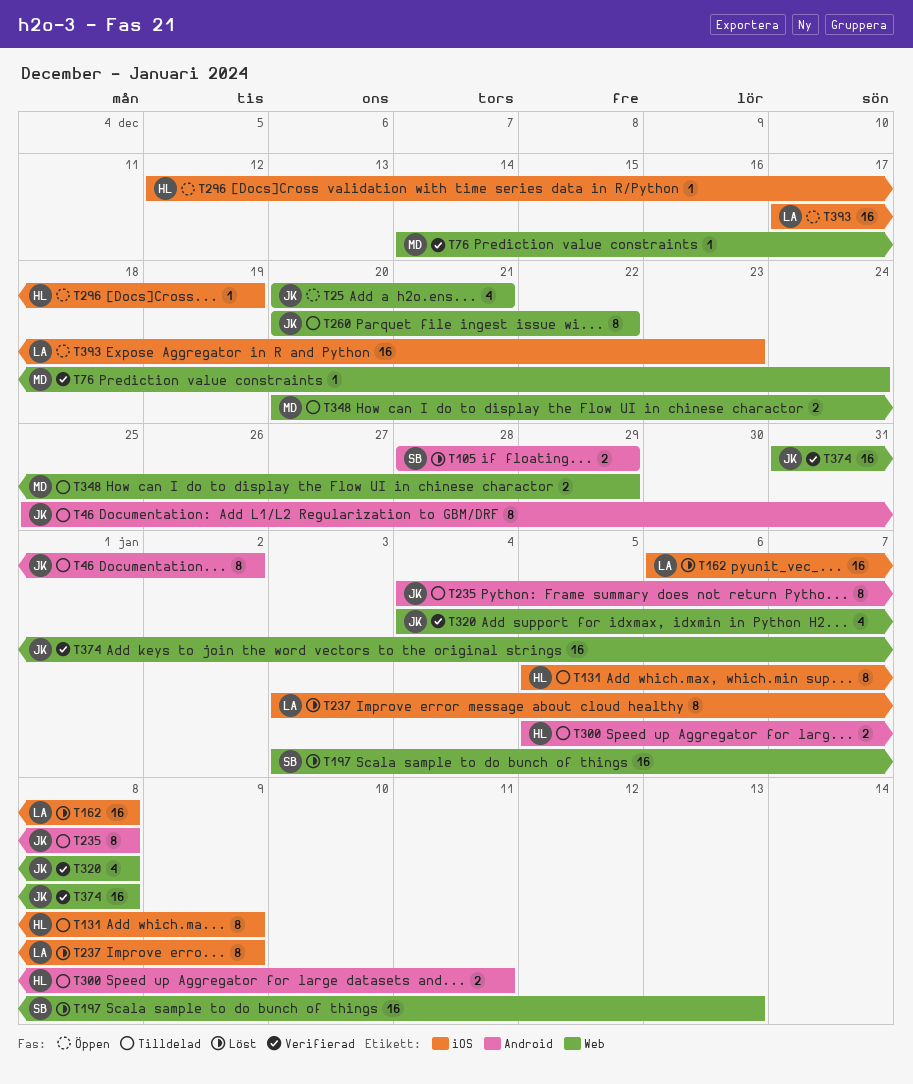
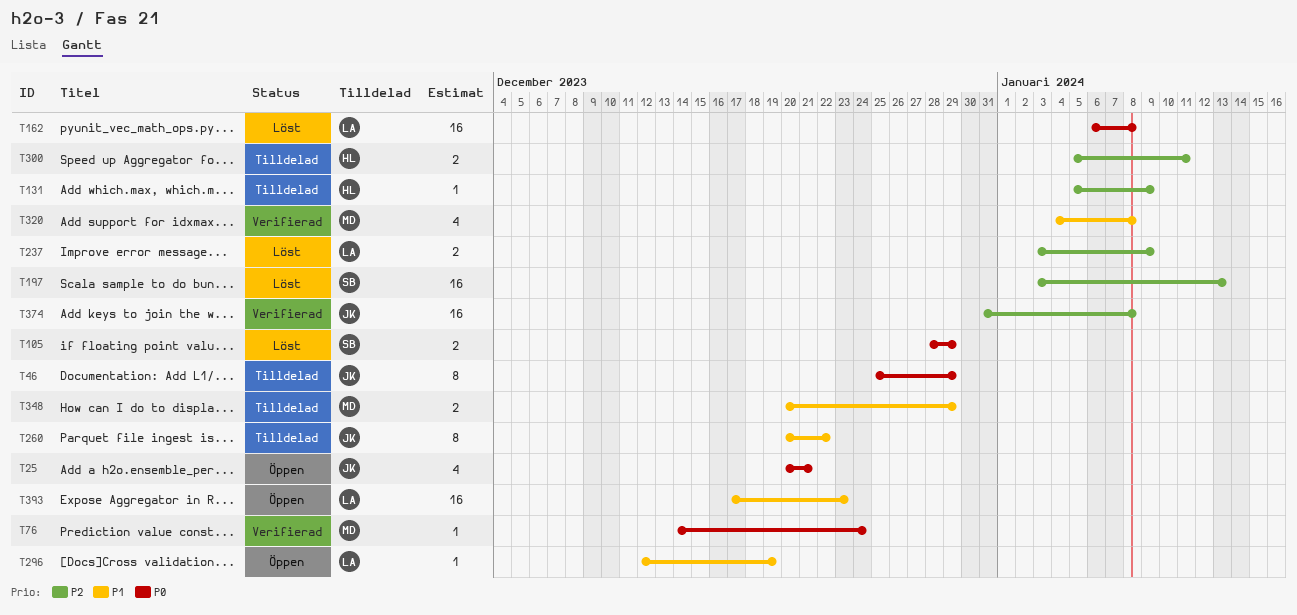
T46, due: Jan 2 -> Dec 29
T131, estimate: 8 -> 1
T235: present -> none
T237, estimate: 8 -> 2
T296, owner: HL -> LA
T320, owner: JK -> MD

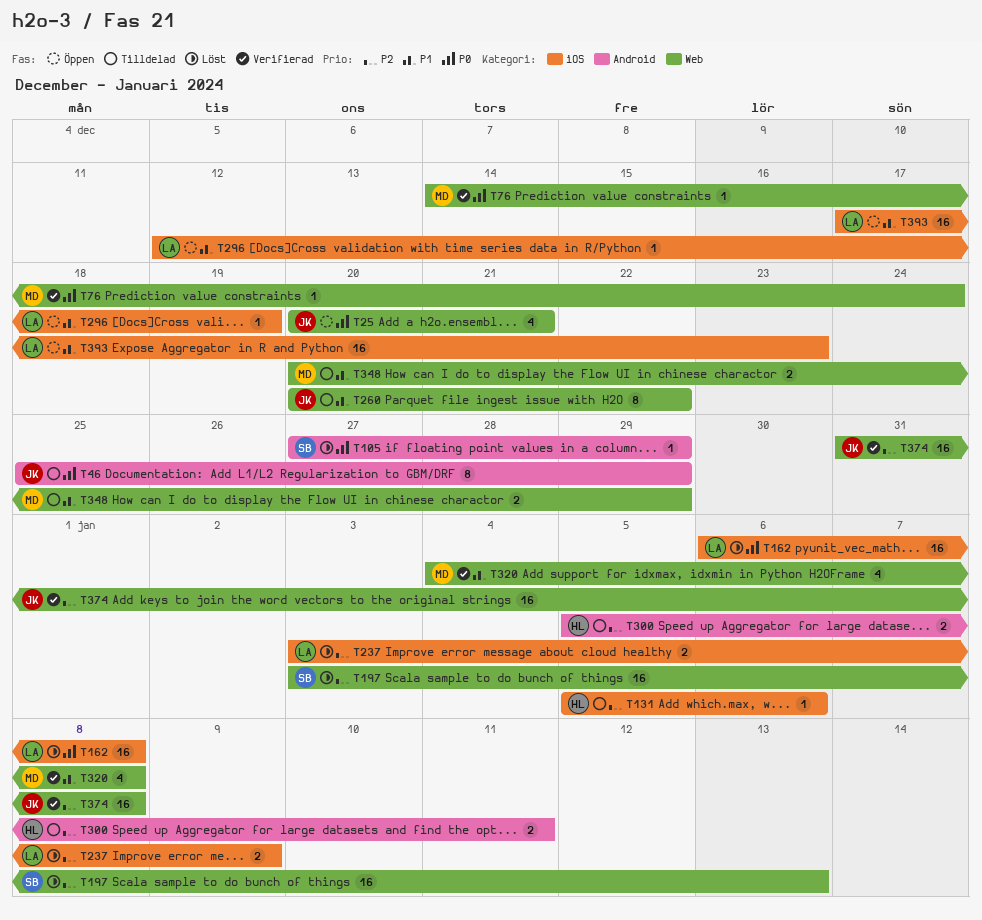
T105, estimate: 2 -> 1
T105, start: Dec 28 -> Dec 27
T131, due: Jan 9 -> Jan 6

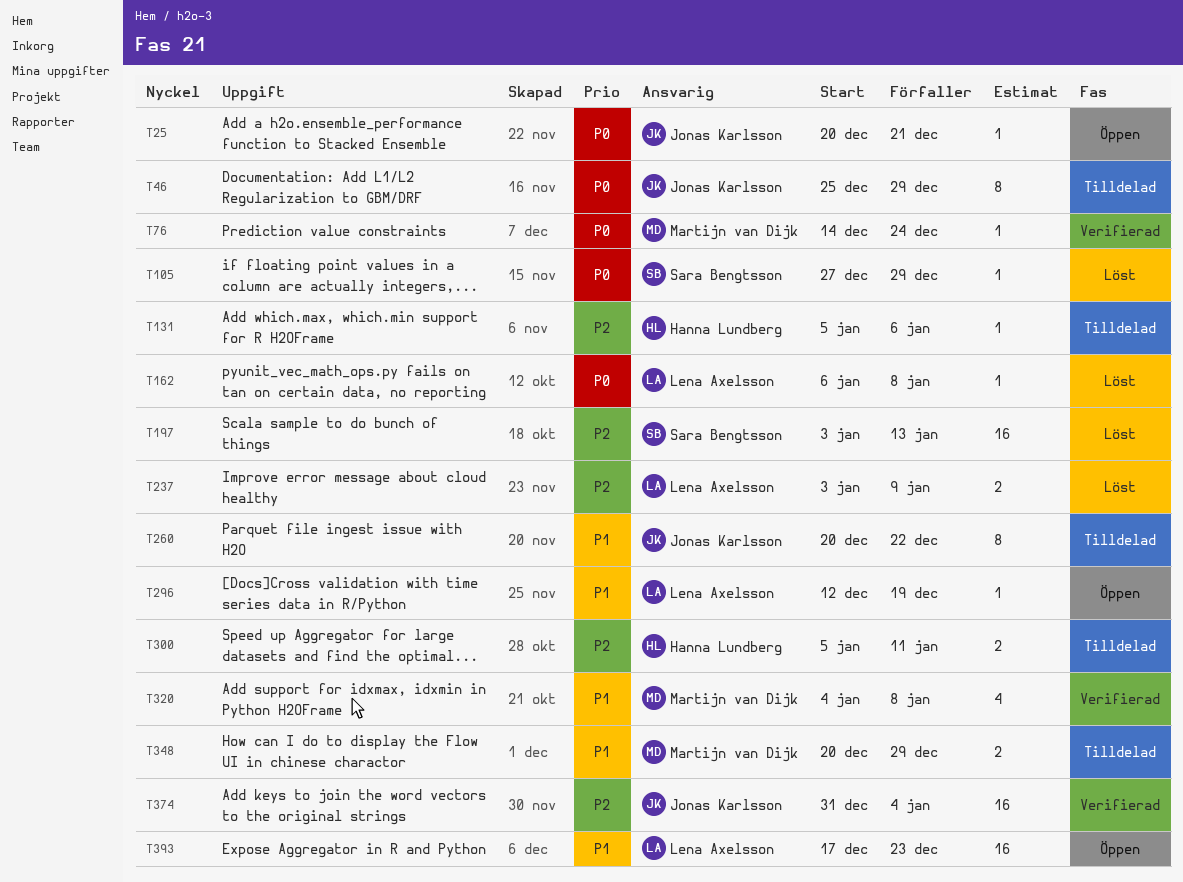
T25, estimate: 4 -> 1
T162, estimate: 16 -> 1
T374, due: Jan 8 -> Jan 4

